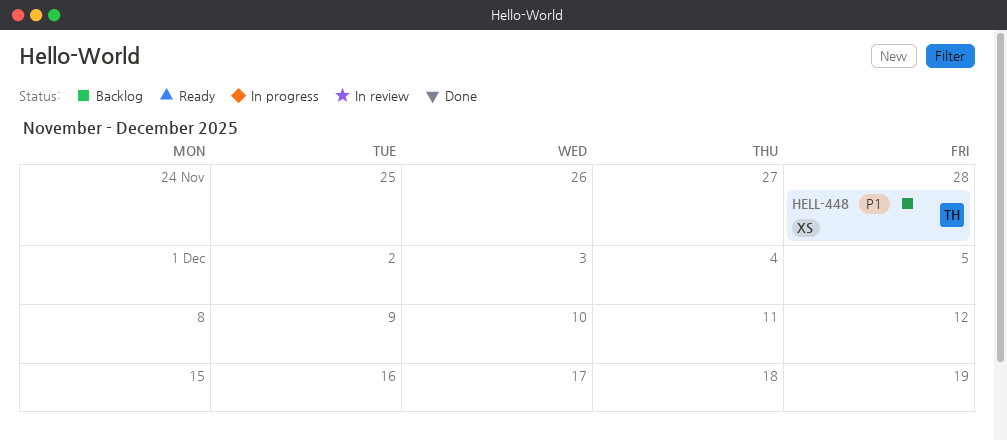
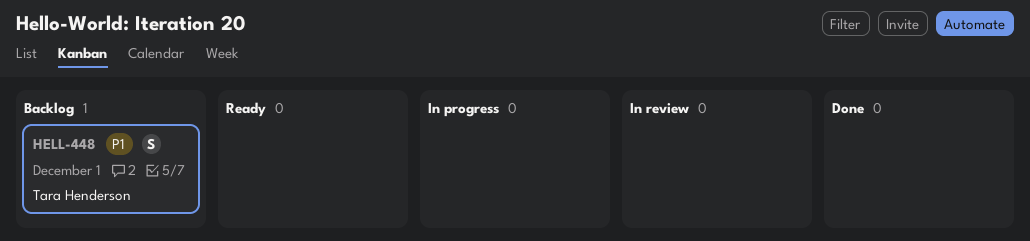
HELL-448, estimate: XS -> S
HELL-448, due: Nov 28 -> Dec 1

